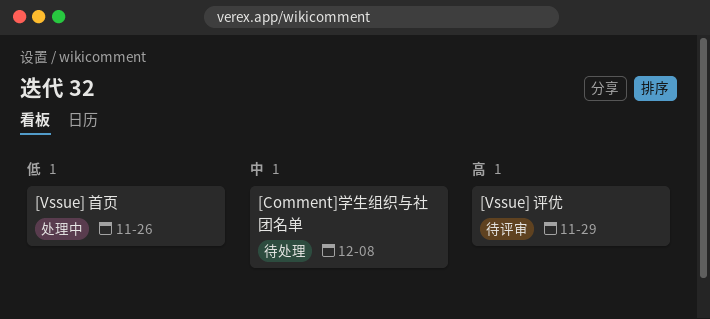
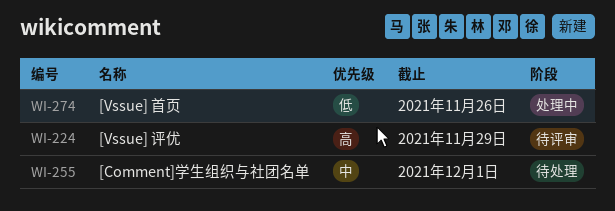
[Comment]学生组织与社团名单, due: Dec 8 -> Dec 1

